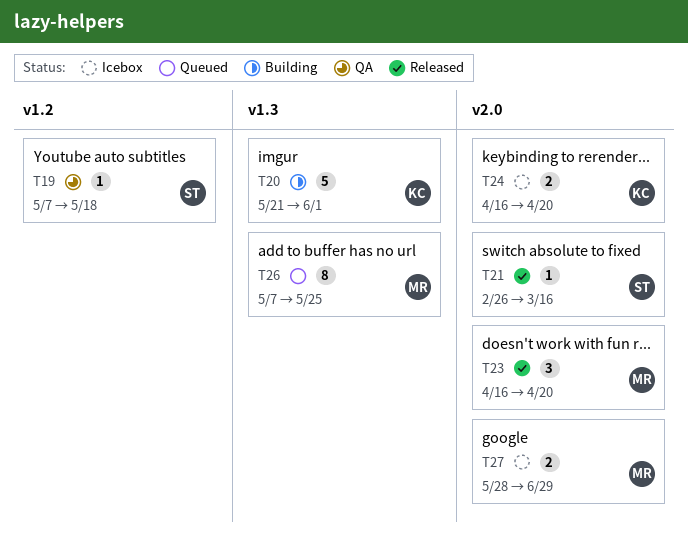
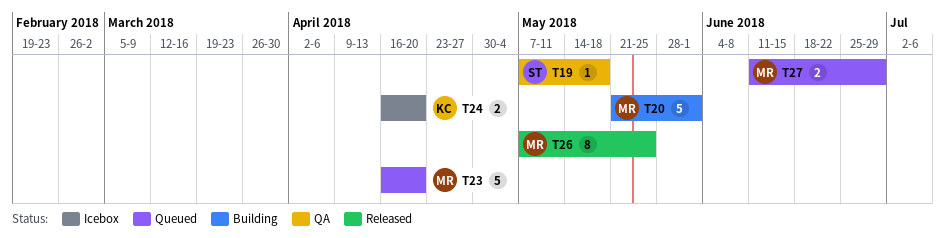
T20, owner: KC -> MR
T21: present -> none
T23, status: Released -> Queued
T23, estimate: 3 -> 5
T26, status: Queued -> Released
T27, status: Icebox -> Queued
T27, start: May 28 -> Jun 11

